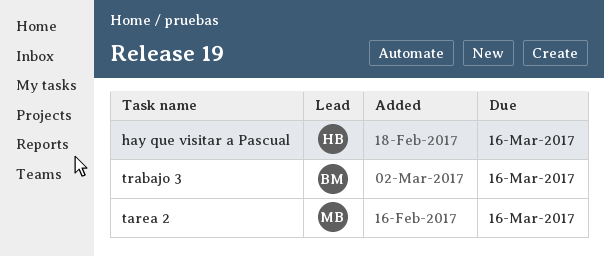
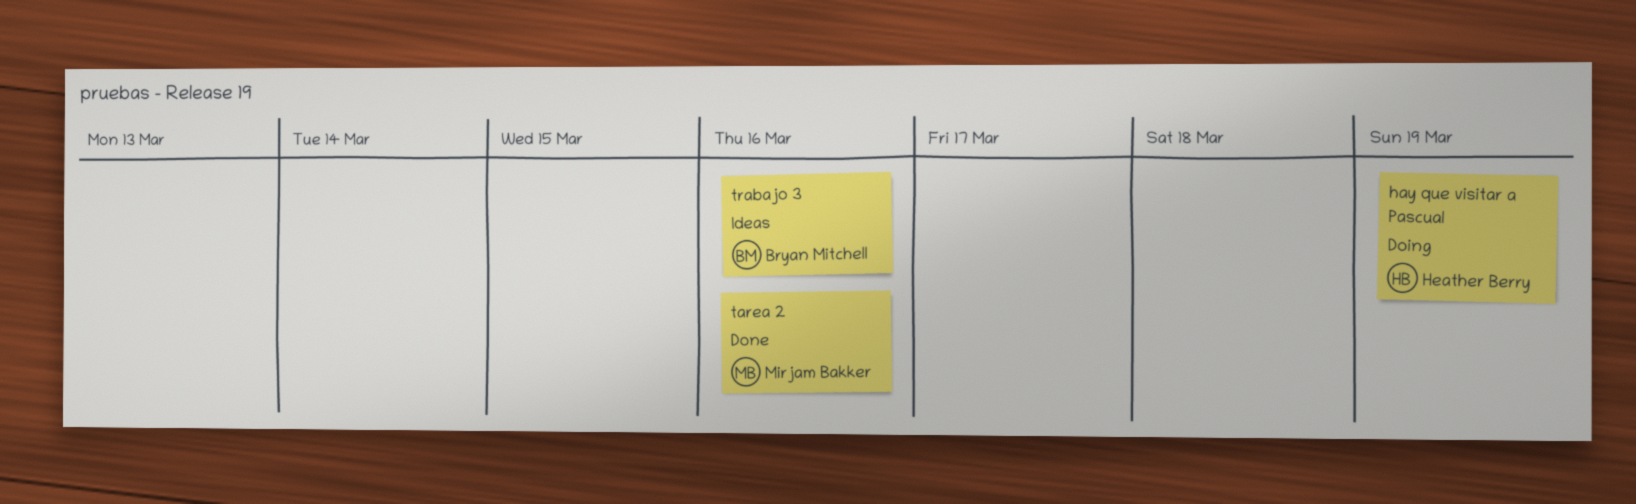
hay que visitar a Pascual, due: Mar 16 -> Mar 19

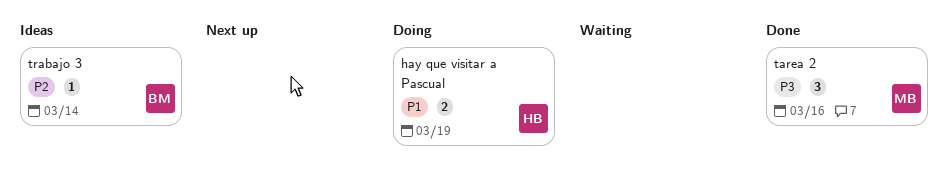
trabajo 3, due: Mar 16 -> Mar 14

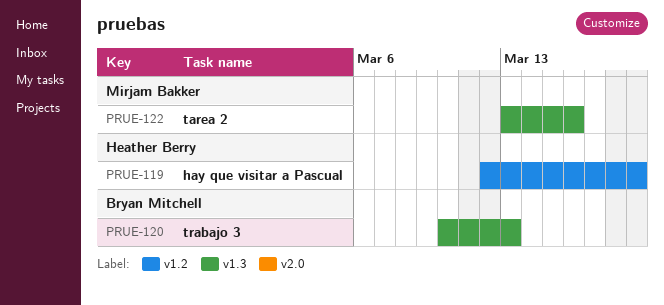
trabajo 3, due: Mar 14 -> Mar 13

